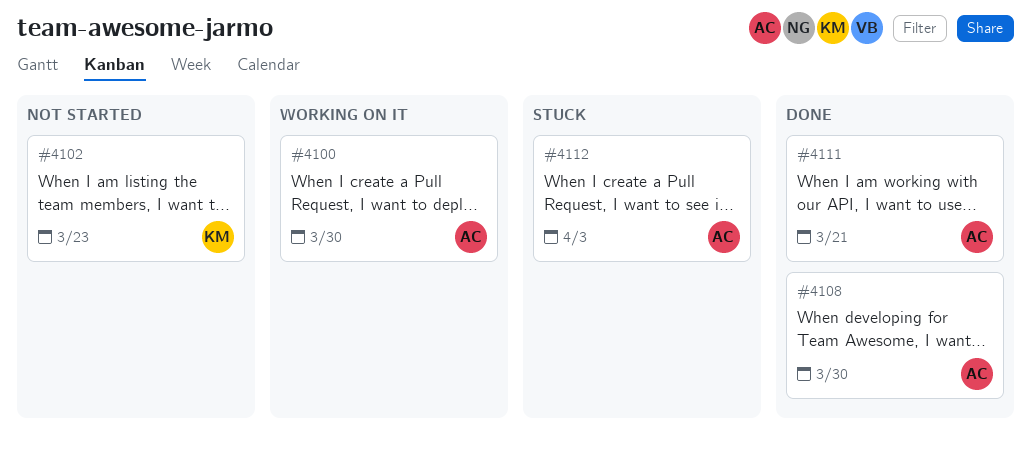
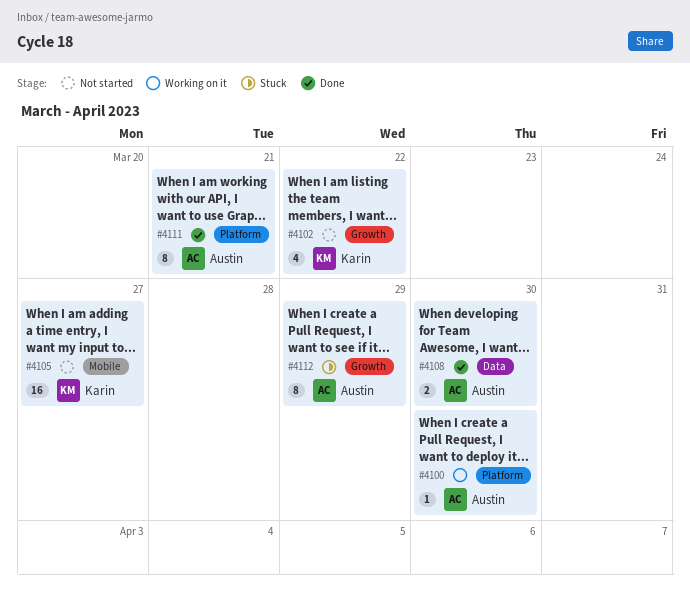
#4102, due: Mar 23 -> Mar 22
#4105: none -> present
#4112, due: Apr 3 -> Mar 29

